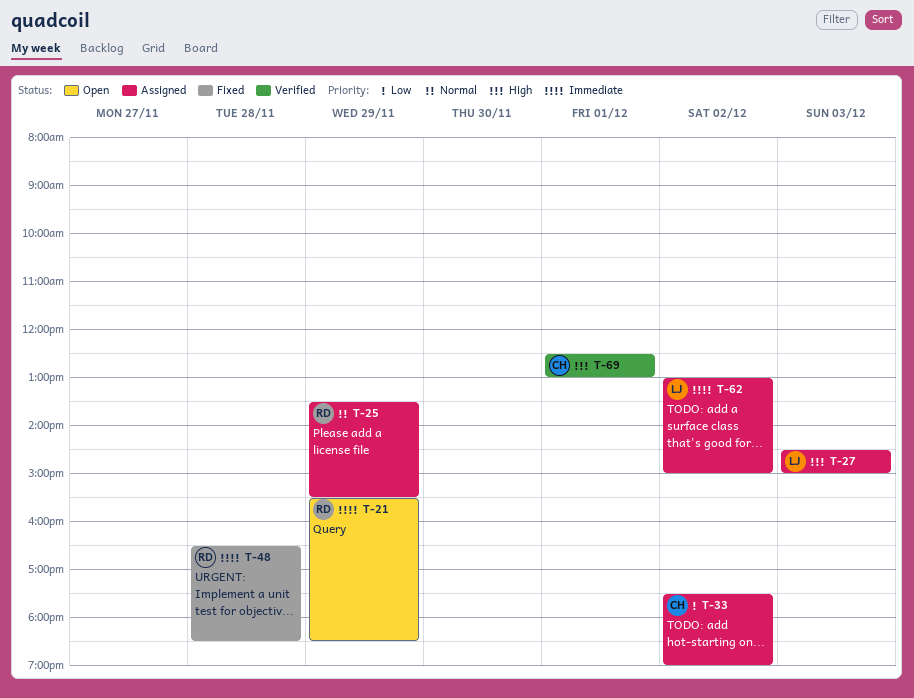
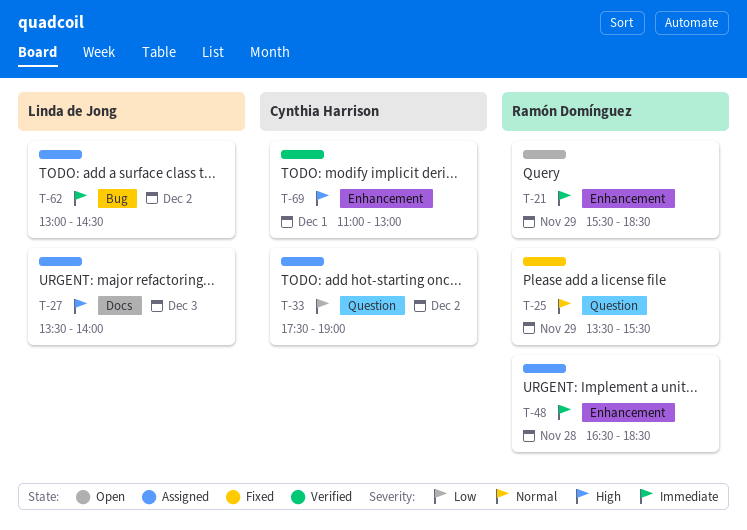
T-25, status: Assigned -> Fixed
T-27, begins: 14:30 -> 13:30
T-27, ends: 15:00 -> 14:00
T-48, status: Fixed -> Assigned
T-62, ends: 15:00 -> 14:30
T-69, begins: 12:30 -> 11:00

